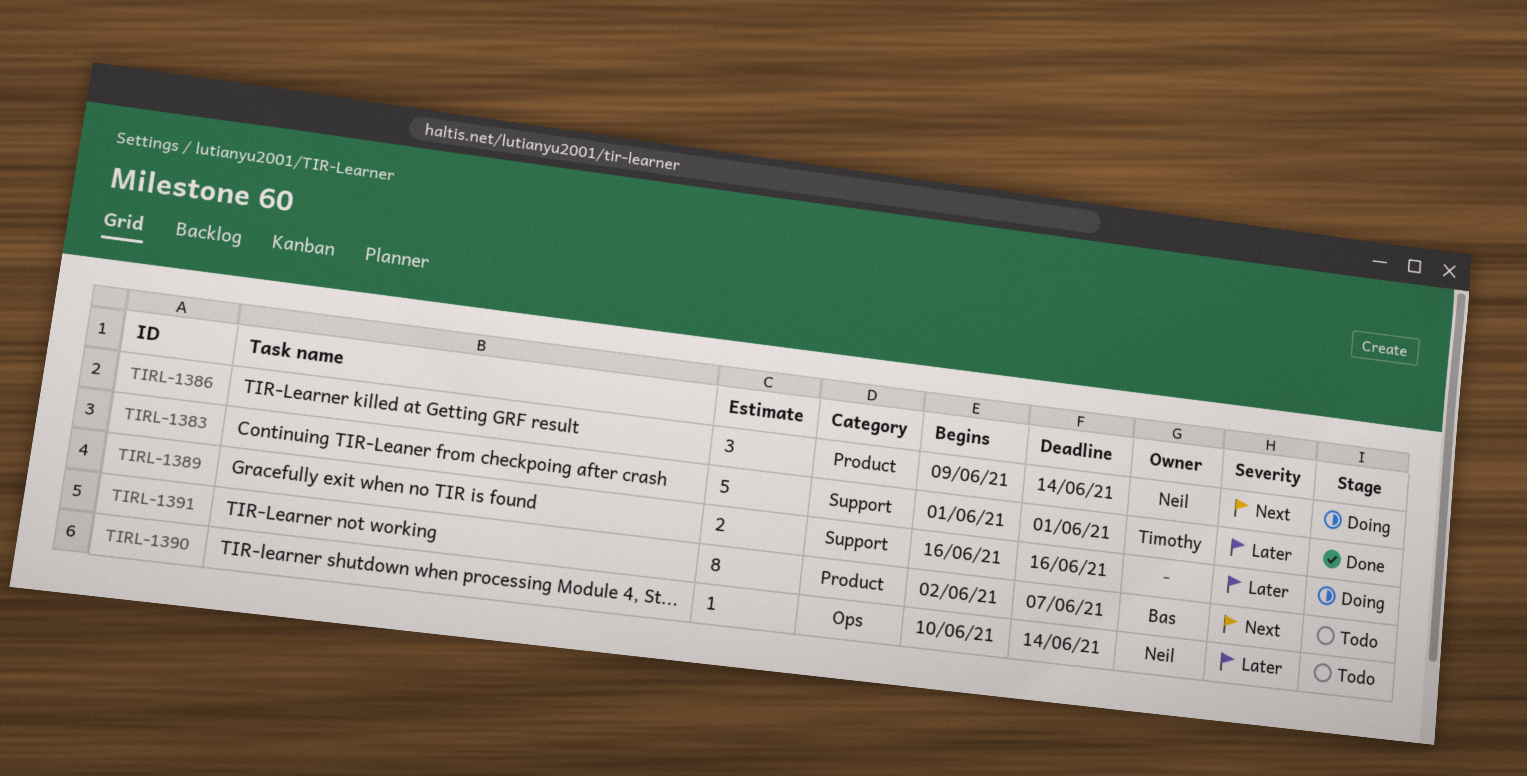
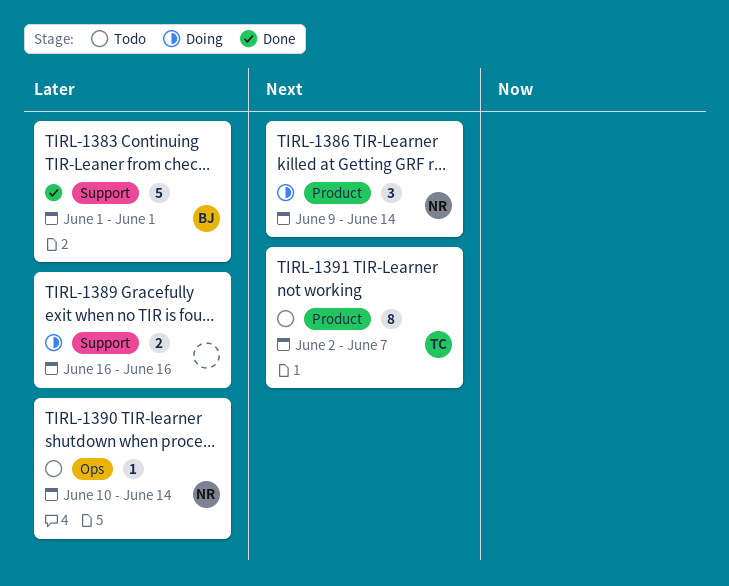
TIRL-1383, owner: Timothy -> Bas
TIRL-1391, owner: Bas -> Timothy

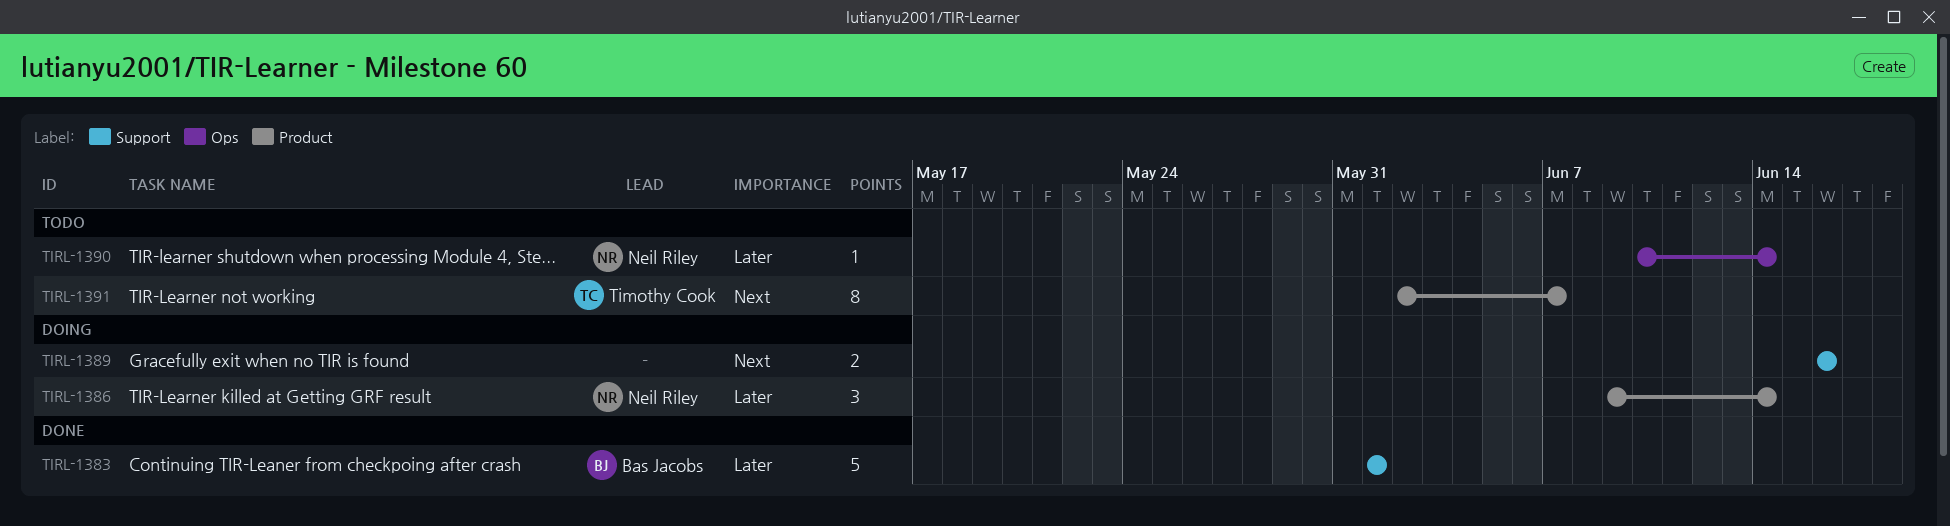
TIRL-1386, priority: Next -> Later
TIRL-1389, priority: Later -> Next

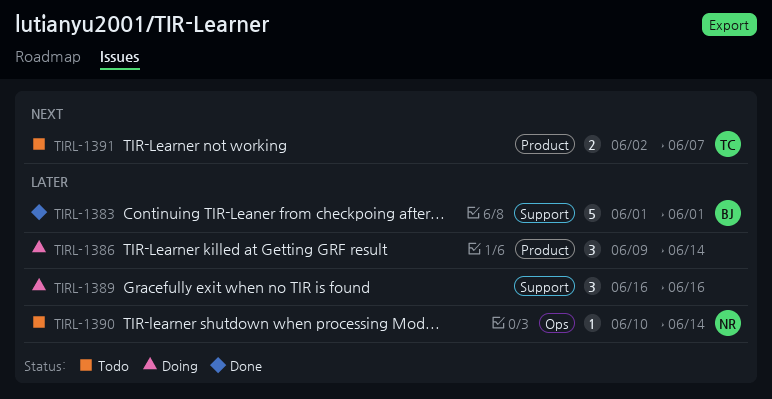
TIRL-1386, owner: Neil Riley -> none
TIRL-1389, priority: Next -> Later
TIRL-1389, estimate: 2 -> 3
TIRL-1391, estimate: 8 -> 2

